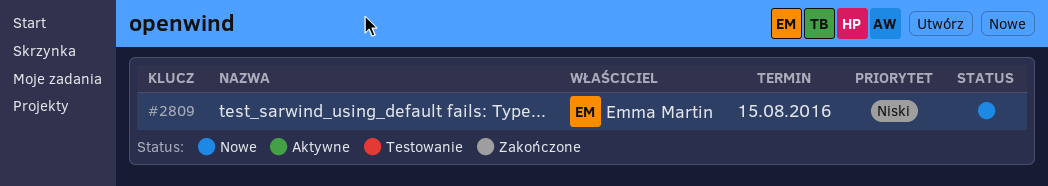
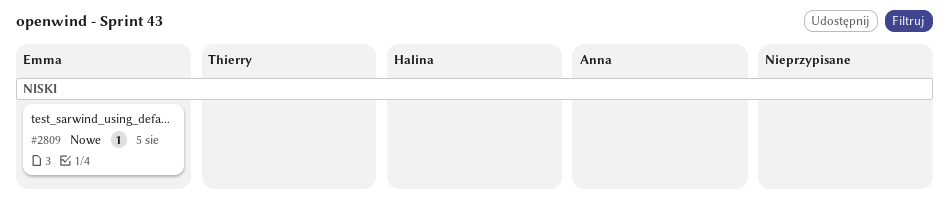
#2809, due: Aug 15 -> Aug 5

